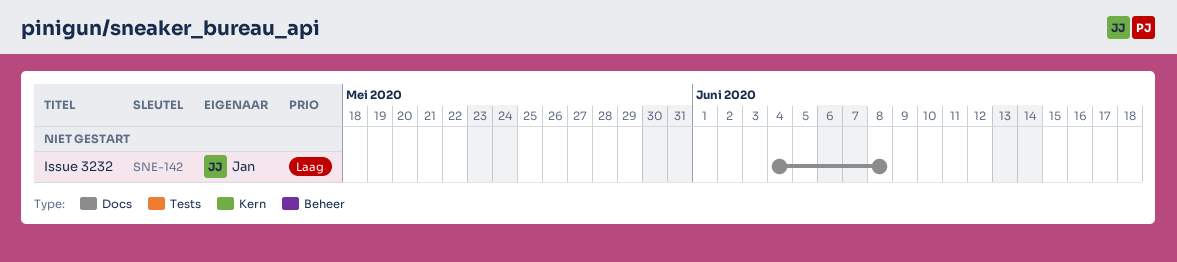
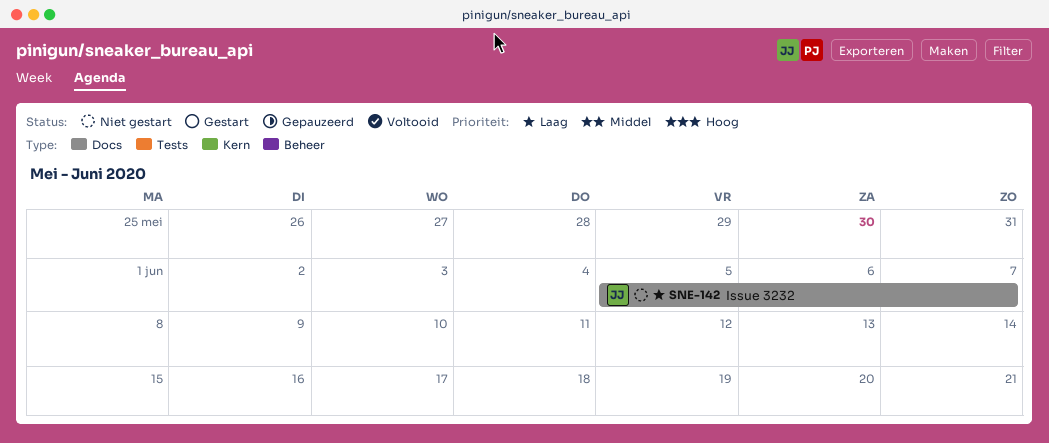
SNE-142, start: Jun 4 -> Jun 5
SNE-142, due: Jun 8 -> Jun 7

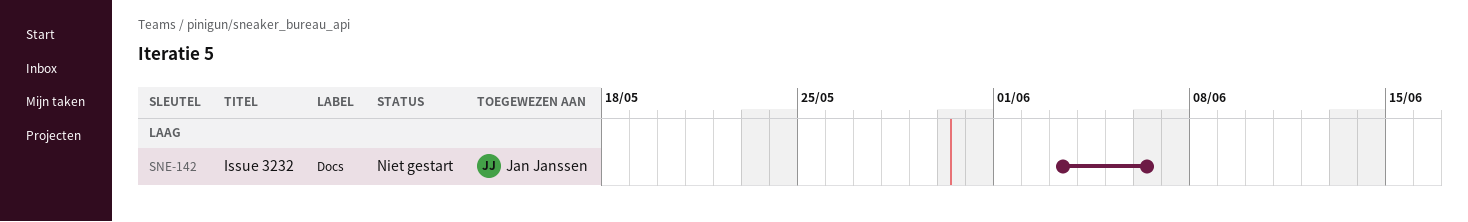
SNE-142, start: Jun 5 -> Jun 3
SNE-142, due: Jun 7 -> Jun 6

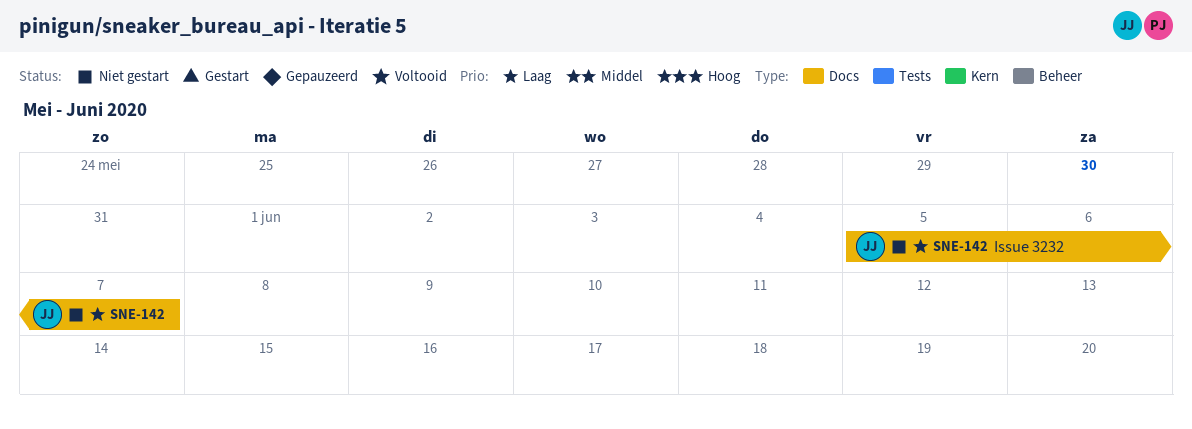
SNE-142, start: Jun 3 -> Jun 5
SNE-142, due: Jun 6 -> Jun 7

